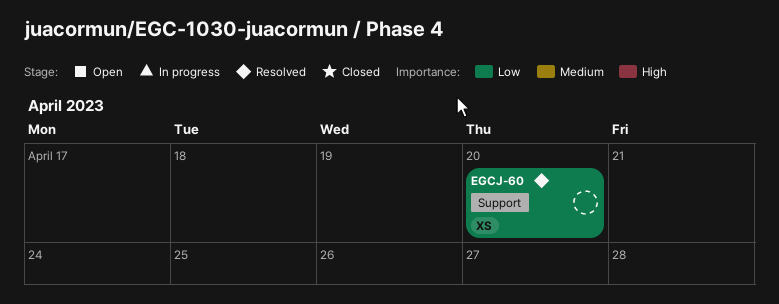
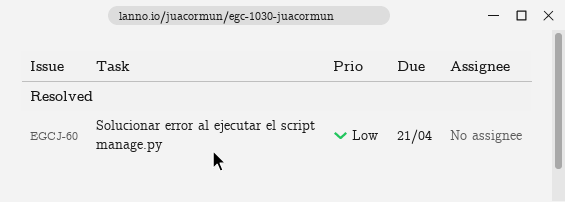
EGCJ-60, due: Apr 20 -> Apr 21

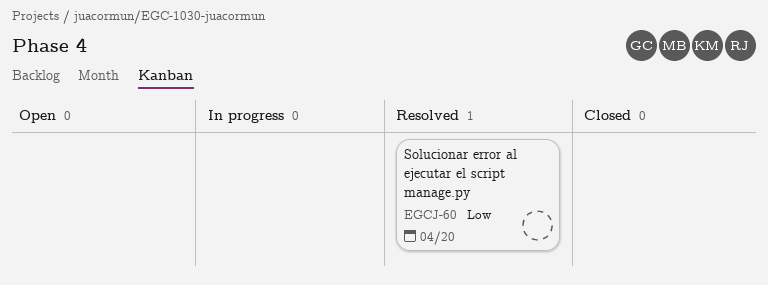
EGCJ-60, due: Apr 21 -> Apr 20

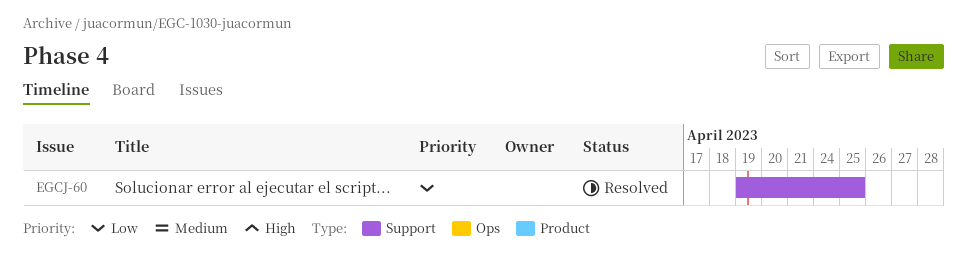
EGCJ-60, due: Apr 20 -> Apr 25

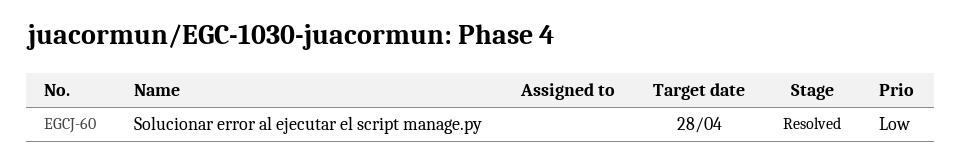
EGCJ-60, due: Apr 25 -> Apr 28

